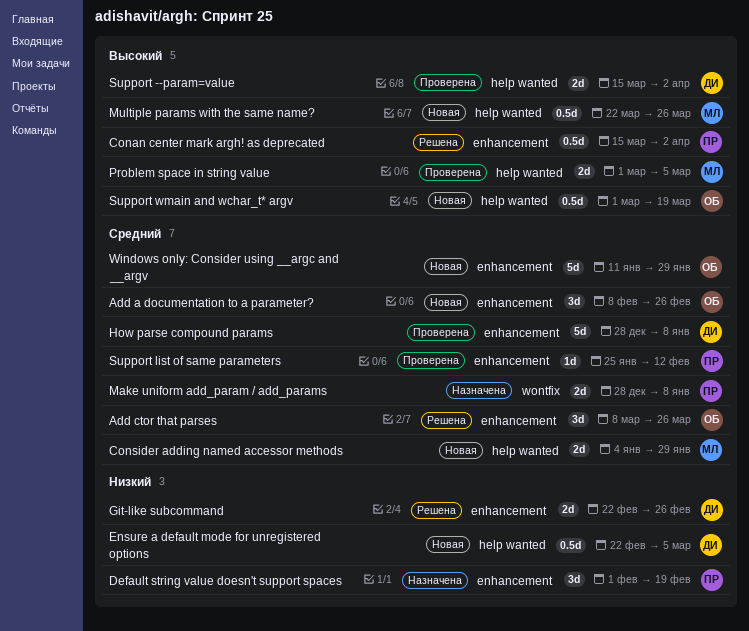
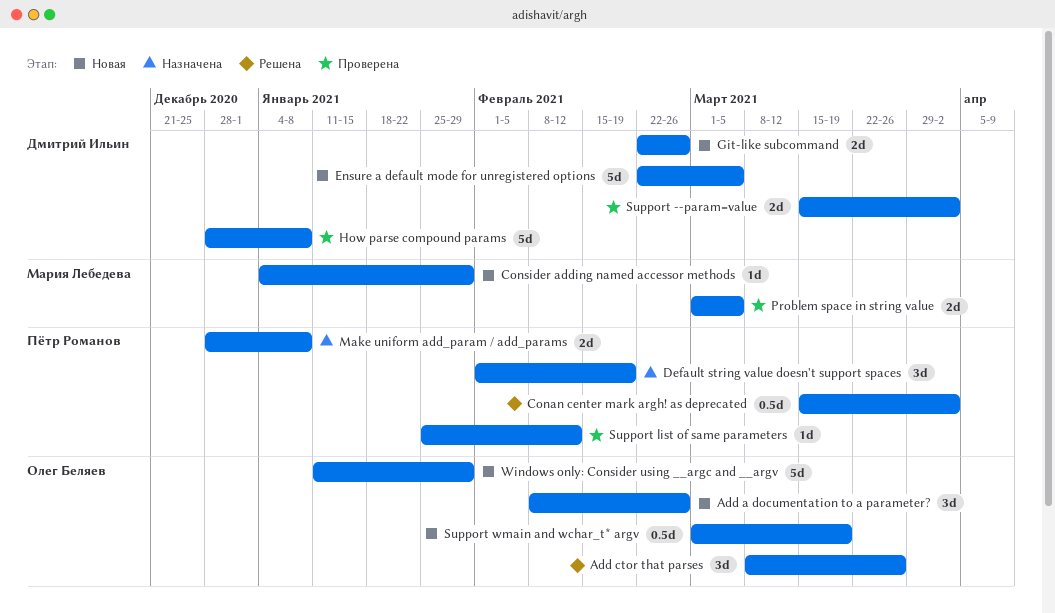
Consider adding named accessor methods, estimate: 2d -> 1d
Ensure a default mode for unregistered options, estimate: 0.5d -> 5d
Git-like subcommand, status: Решена -> Новая
Multiple params with the same name?: present -> none

